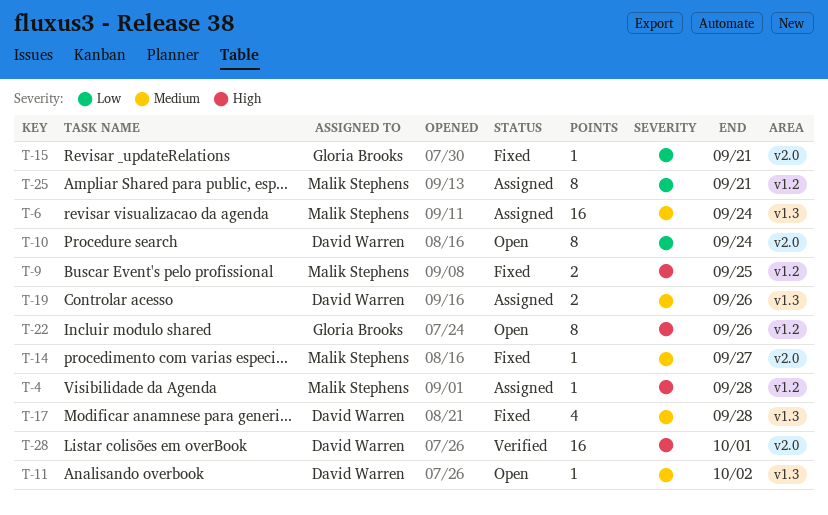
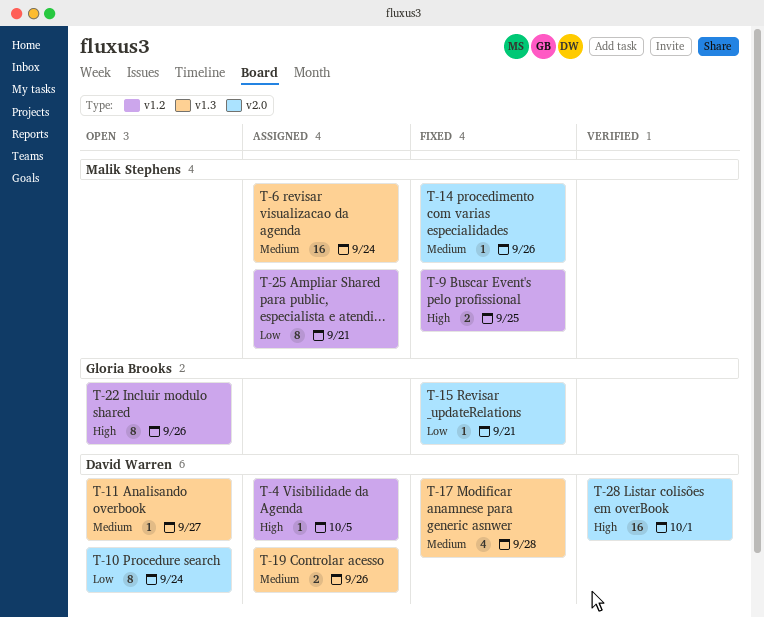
T-4, owner: Malik Stephens -> David Warren
T-4, due: Sep 28 -> Oct 5
T-11, due: Oct 2 -> Sep 27
T-14, due: Sep 27 -> Sep 26

